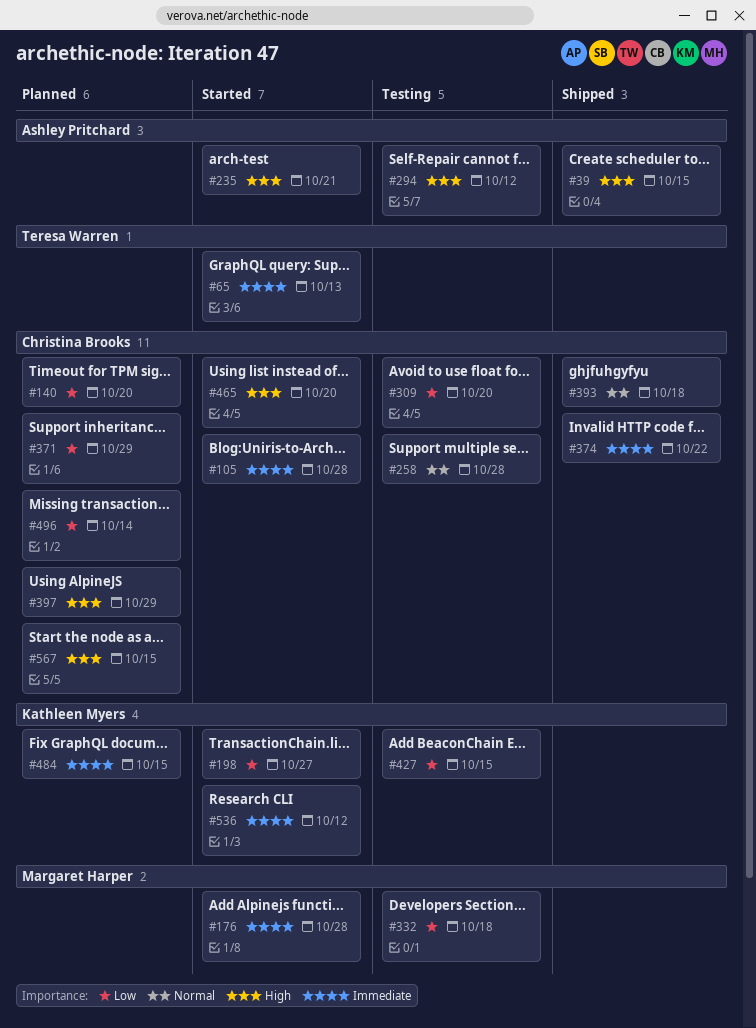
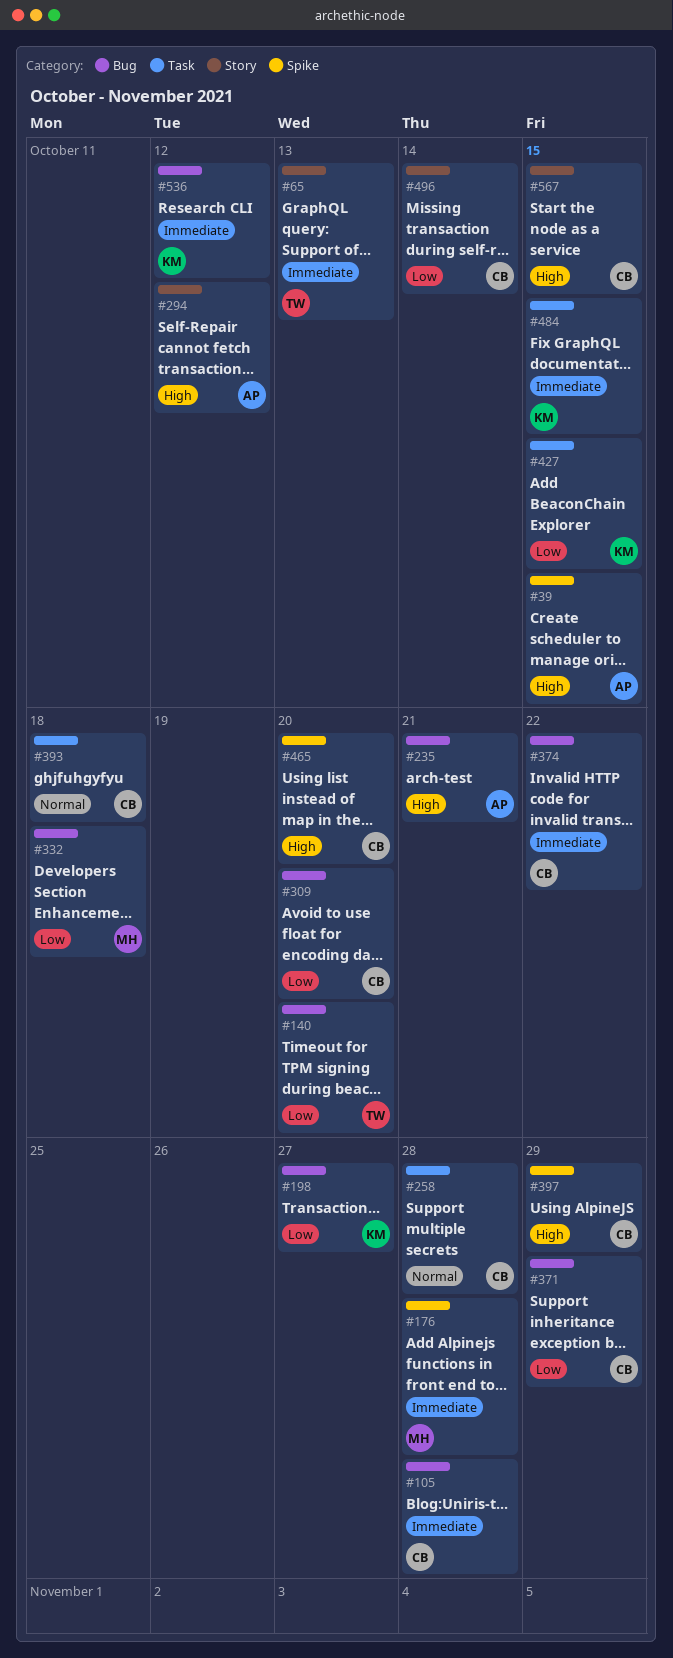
#140, owner: Christina Brooks -> Teresa Warren

